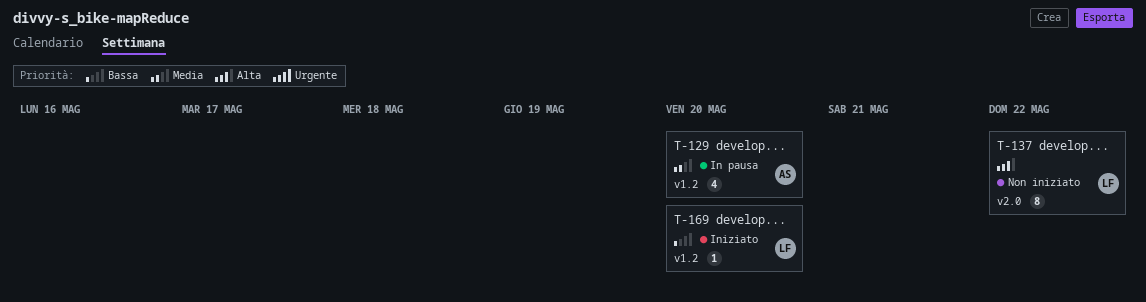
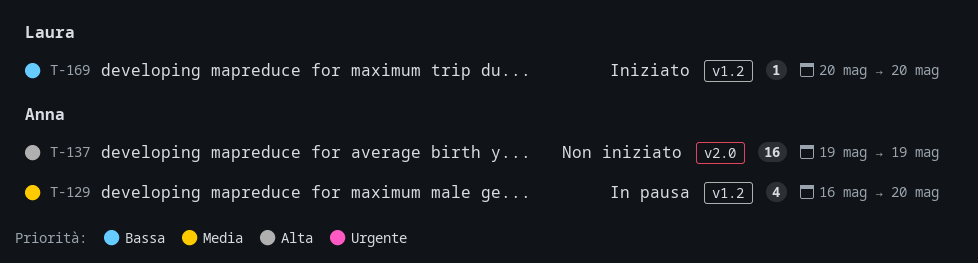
T-137, owner: Laura -> Anna
T-137, estimate: 8 -> 16
T-137, due: May 22 -> May 19

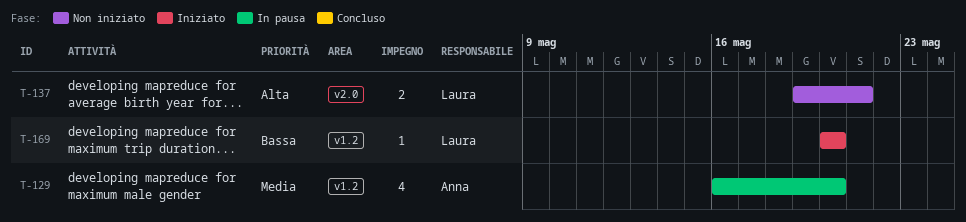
T-137, owner: Anna -> Laura
T-137, estimate: 16 -> 2
T-137, due: May 19 -> May 21

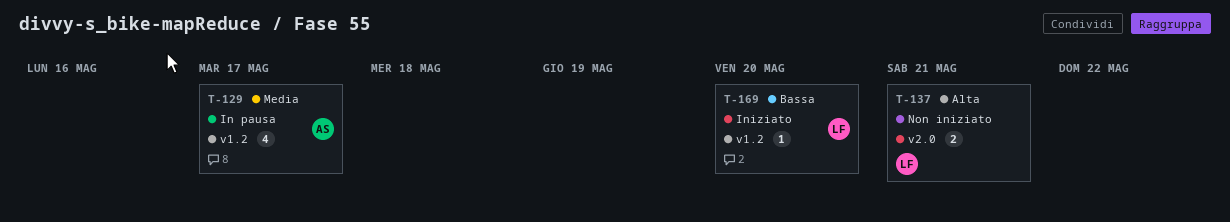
T-129, due: May 20 -> May 17

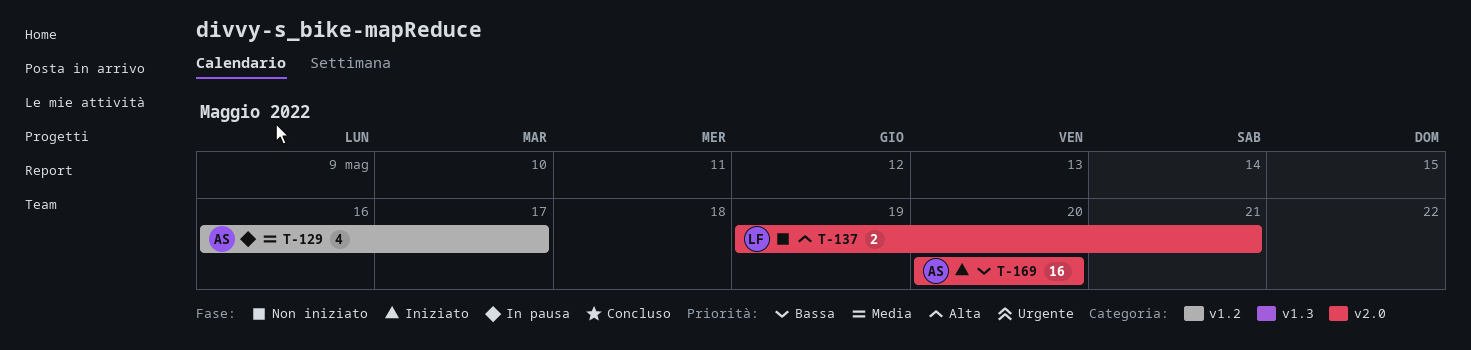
T-169, owner: LF -> AS
T-169, label: v1.2 -> v2.0
T-169, estimate: 1 -> 16

